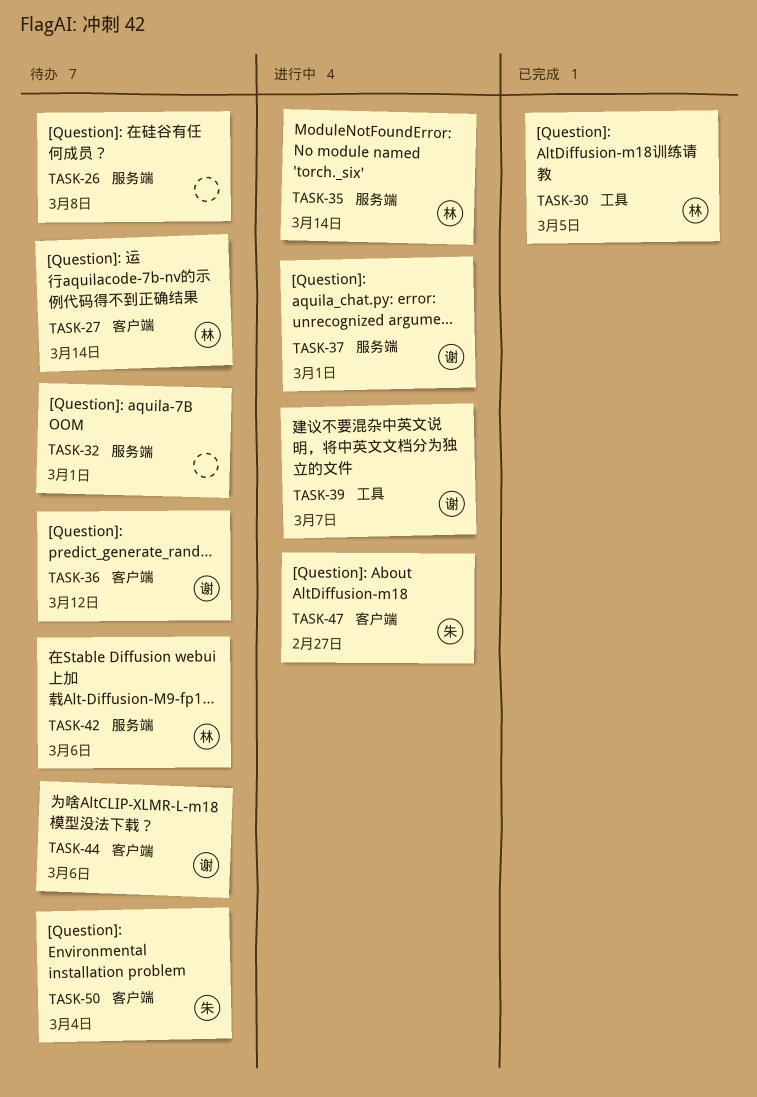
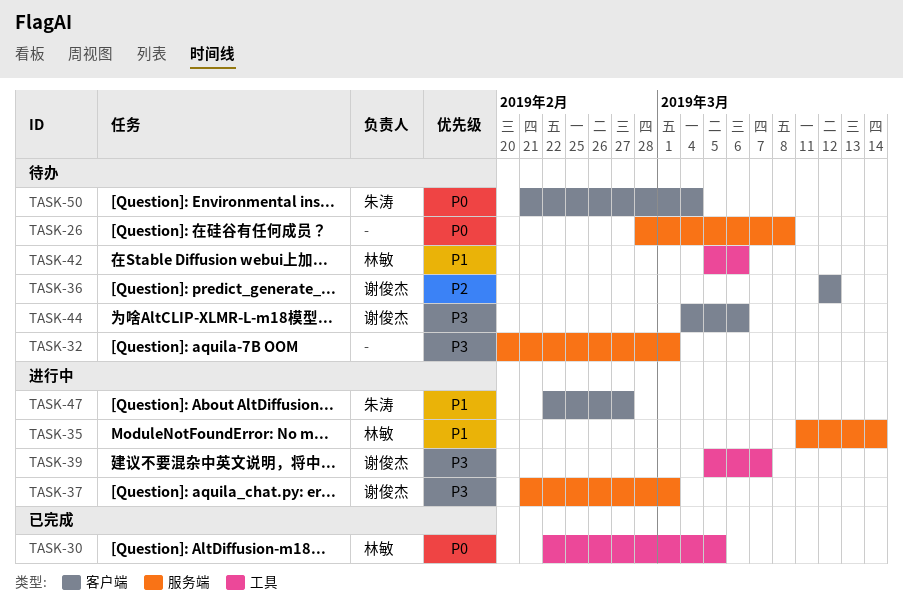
TASK-27: present -> none
TASK-42, label: 服务端 -> 工具

